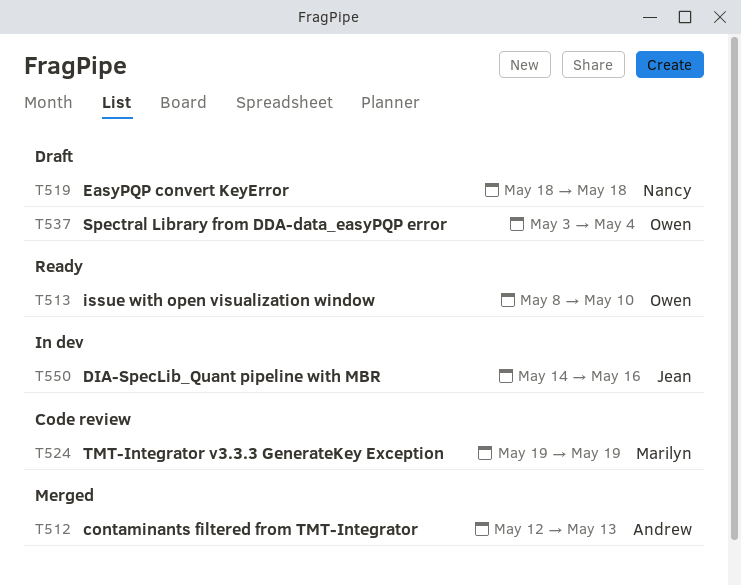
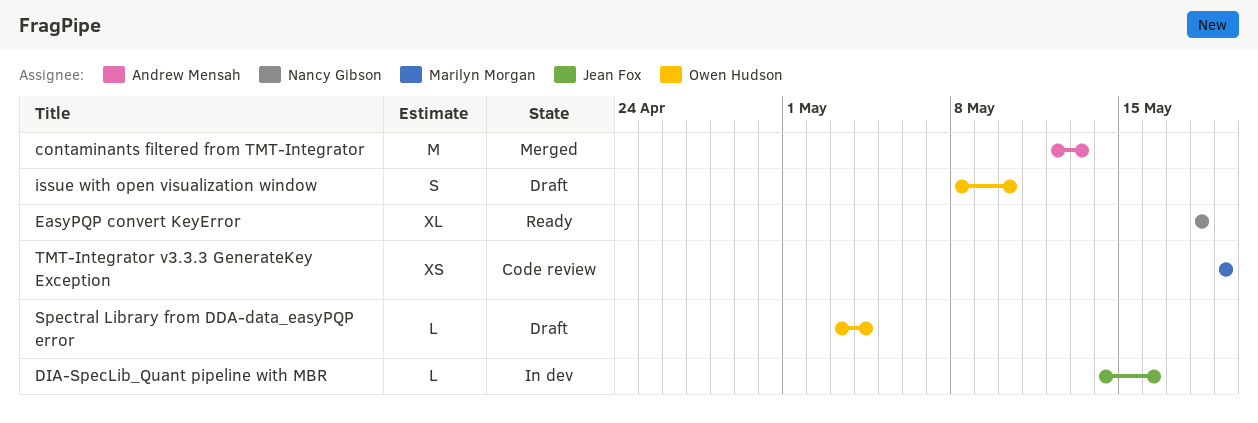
EasyPQP convert KeyError, status: Draft -> Ready
issue with open visualization window, status: Ready -> Draft

